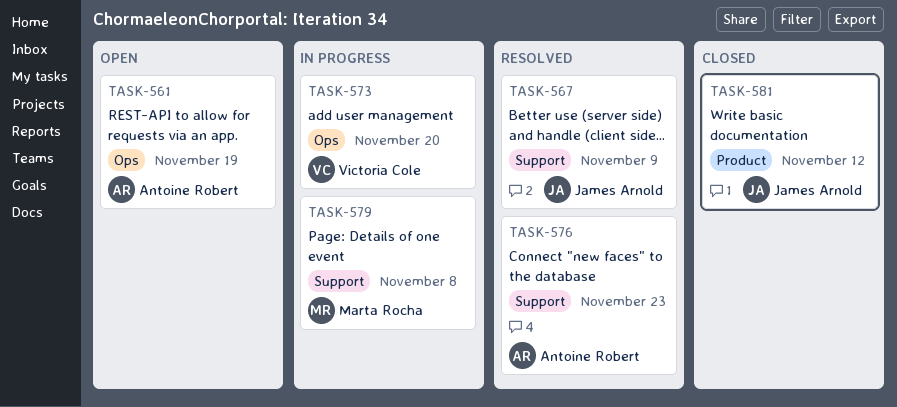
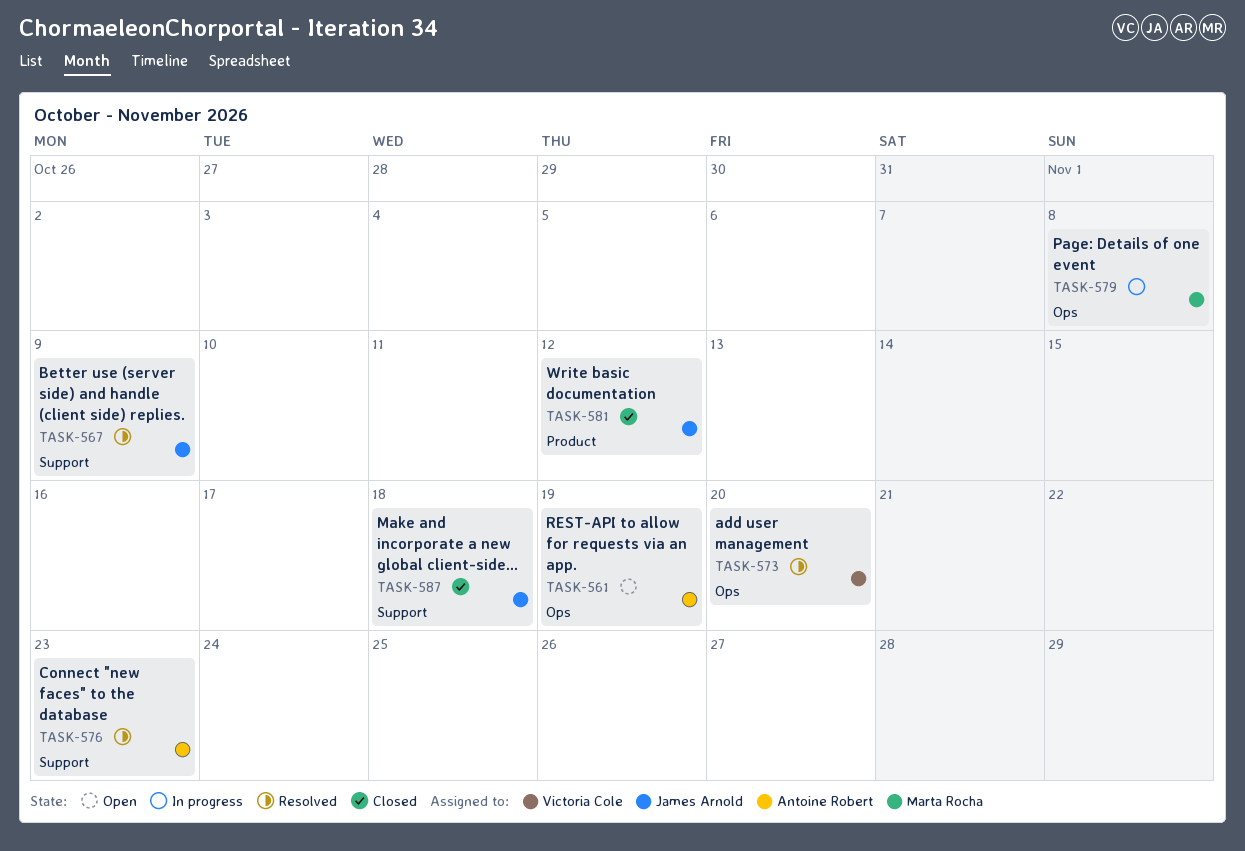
TASK-573, status: In progress -> Resolved
TASK-579, label: Support -> Ops
TASK-587: none -> present

